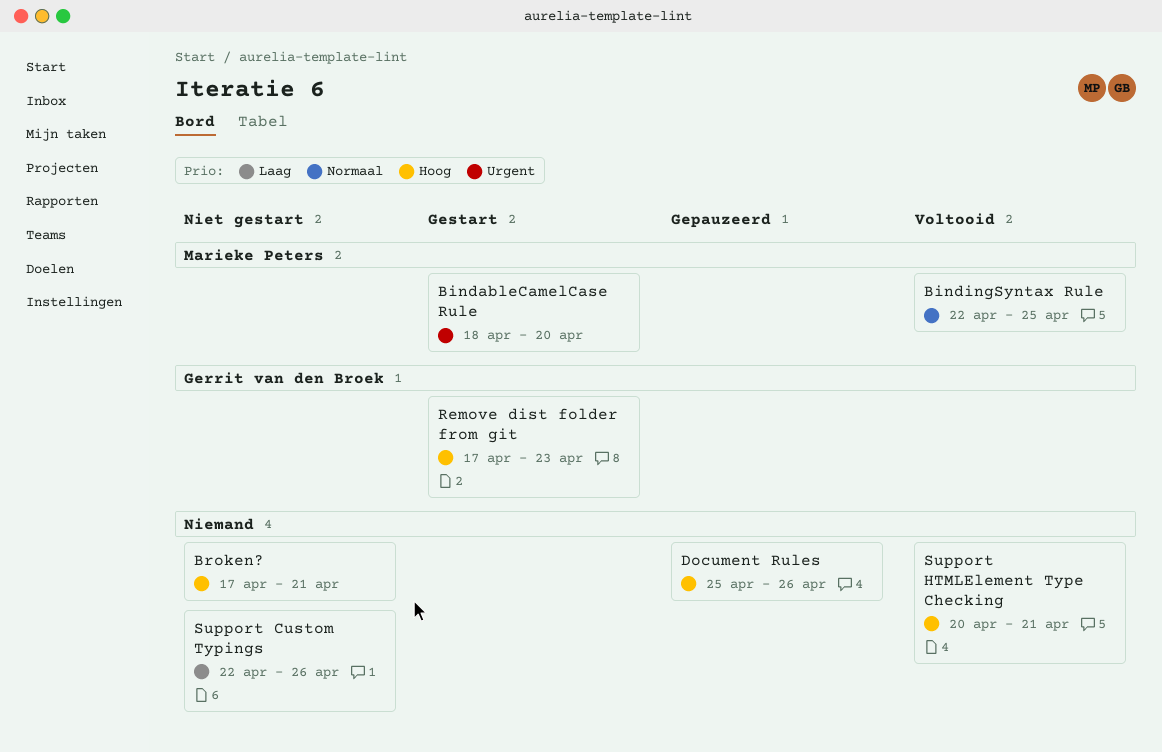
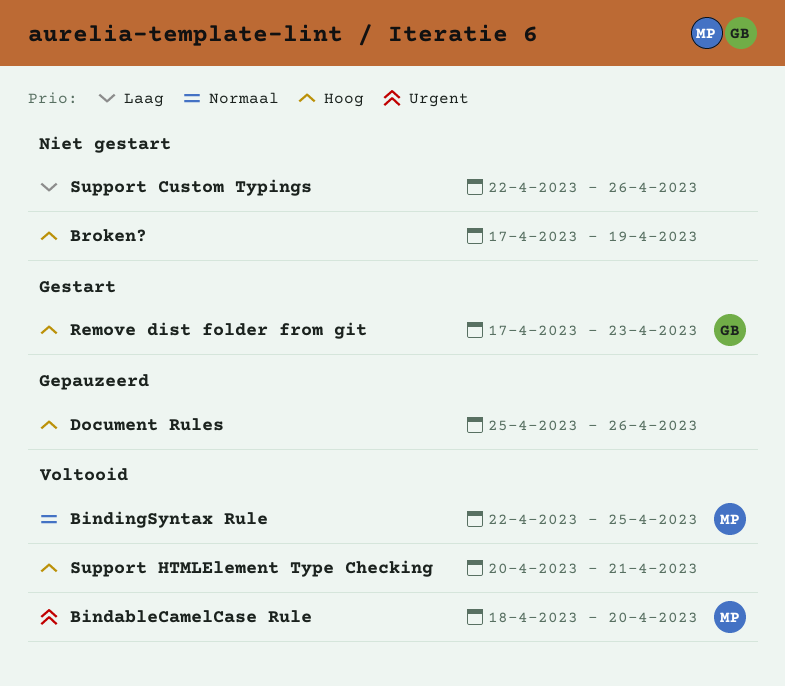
BindableCamelCase Rule, status: Gestart -> Voltooid
Broken?, due: Apr 21 -> Apr 19

